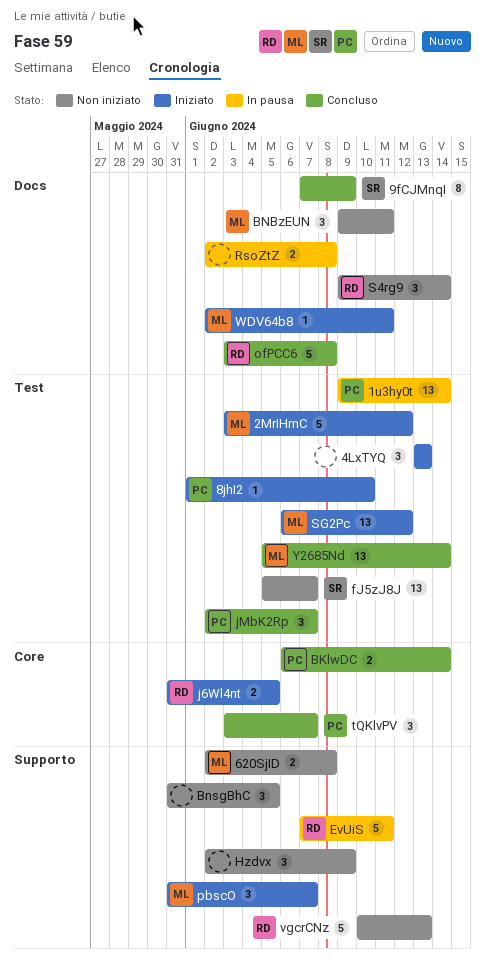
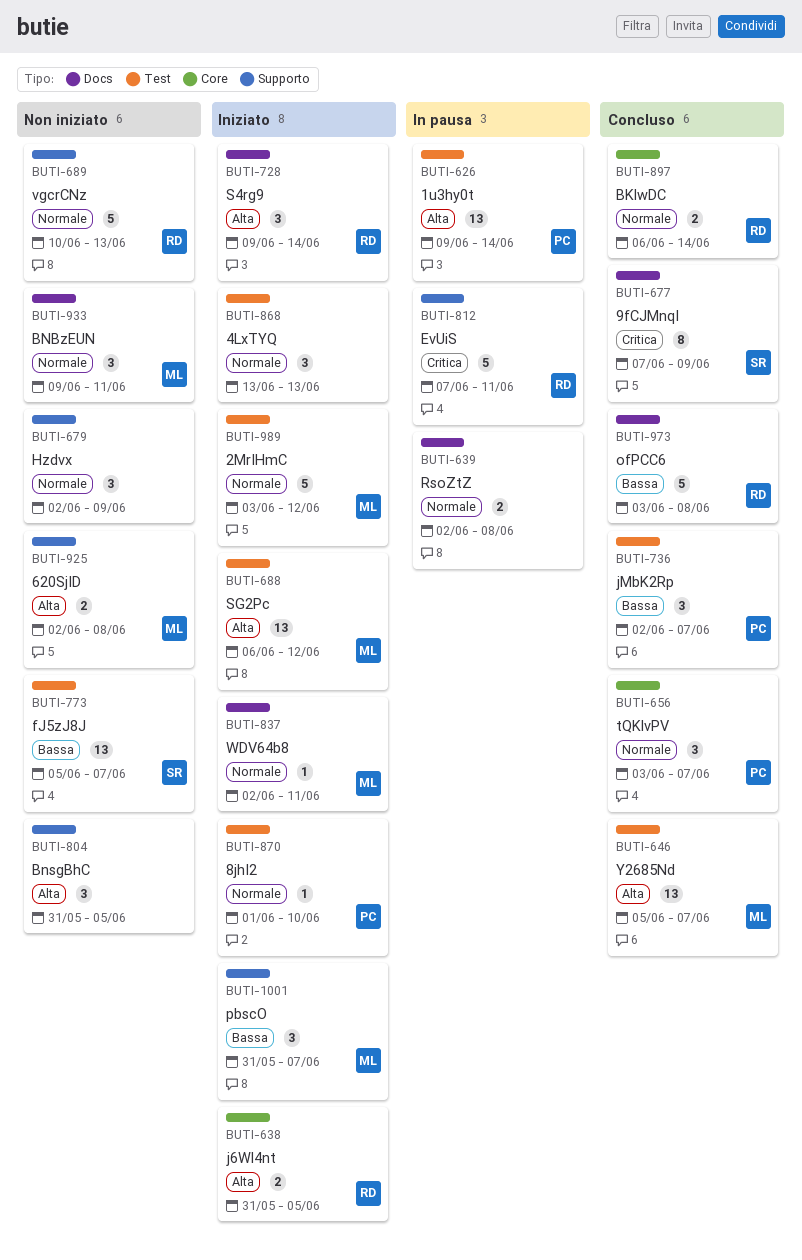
BKlwDC, owner: PC -> RD
S4rg9, status: Non iniziato -> Iniziato
Y2685Nd, due: Jun 14 -> Jun 7

